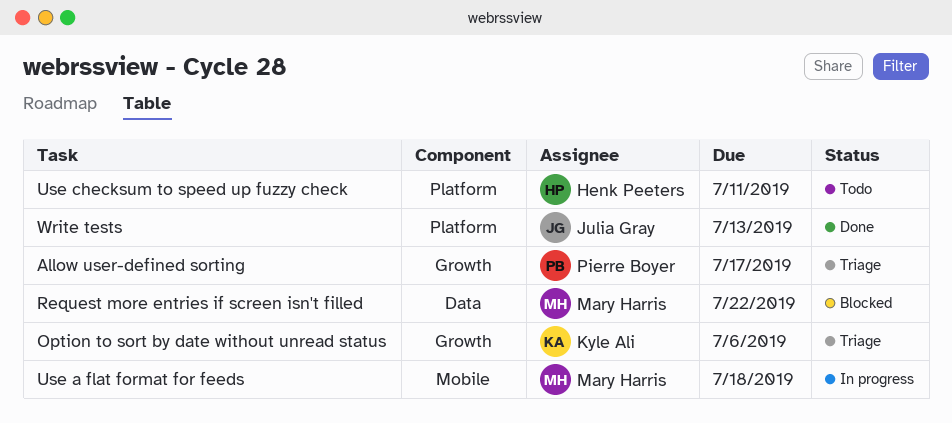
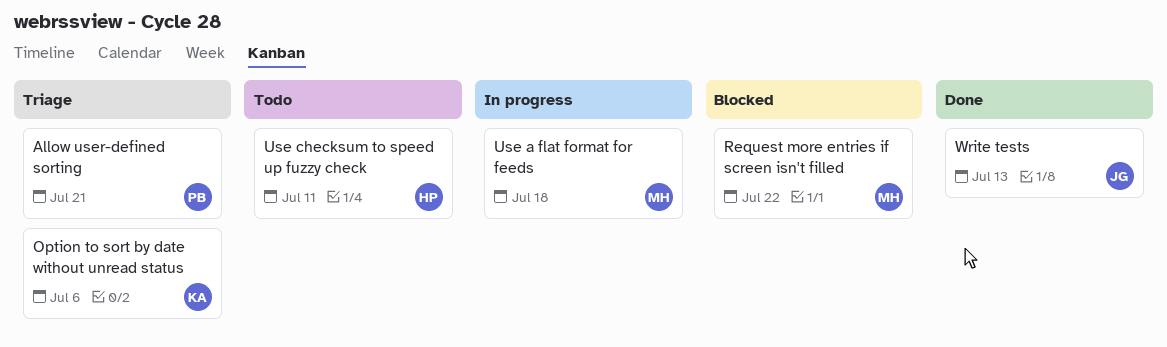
Allow user-defined sorting, due: Jul 17 -> Jul 21

